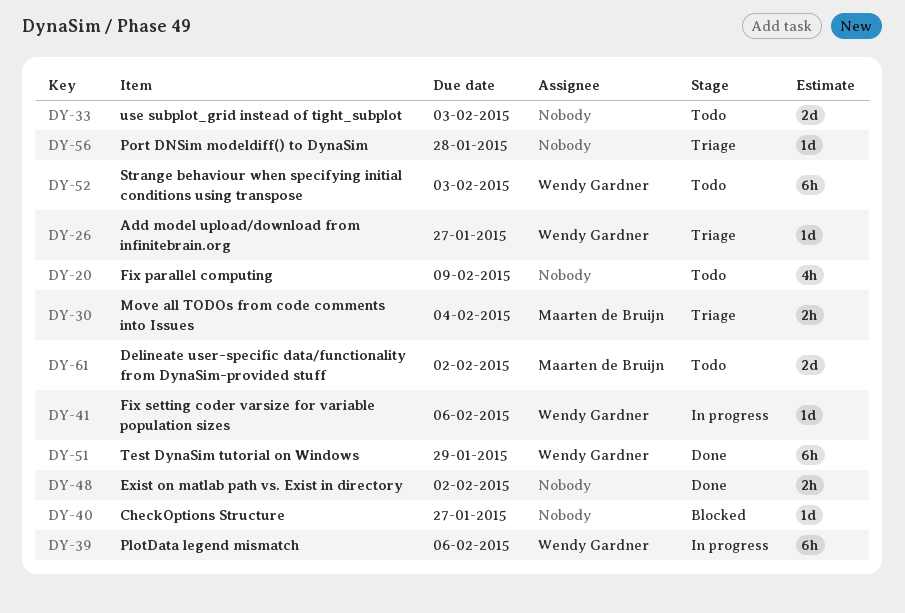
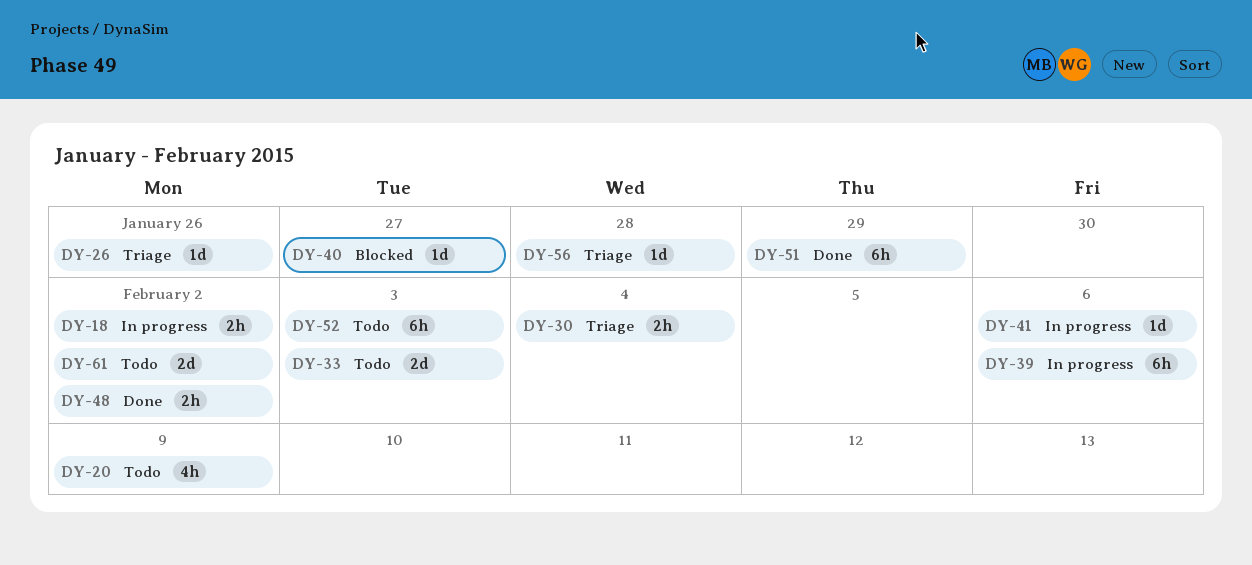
DY-18: none -> present
DY-26, due: Jan 27 -> Jan 26

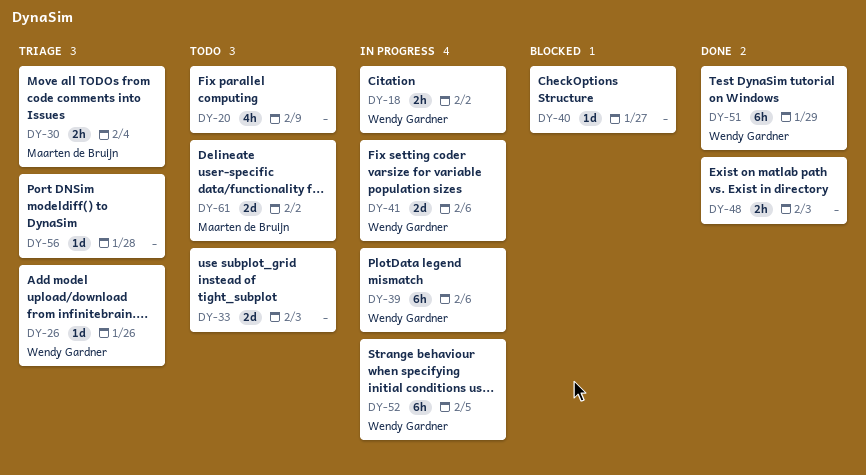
DY-41, estimate: 1d -> 2d
DY-48, due: Feb 2 -> Feb 3
DY-52, status: Todo -> In progress
DY-52, due: Feb 3 -> Feb 5

